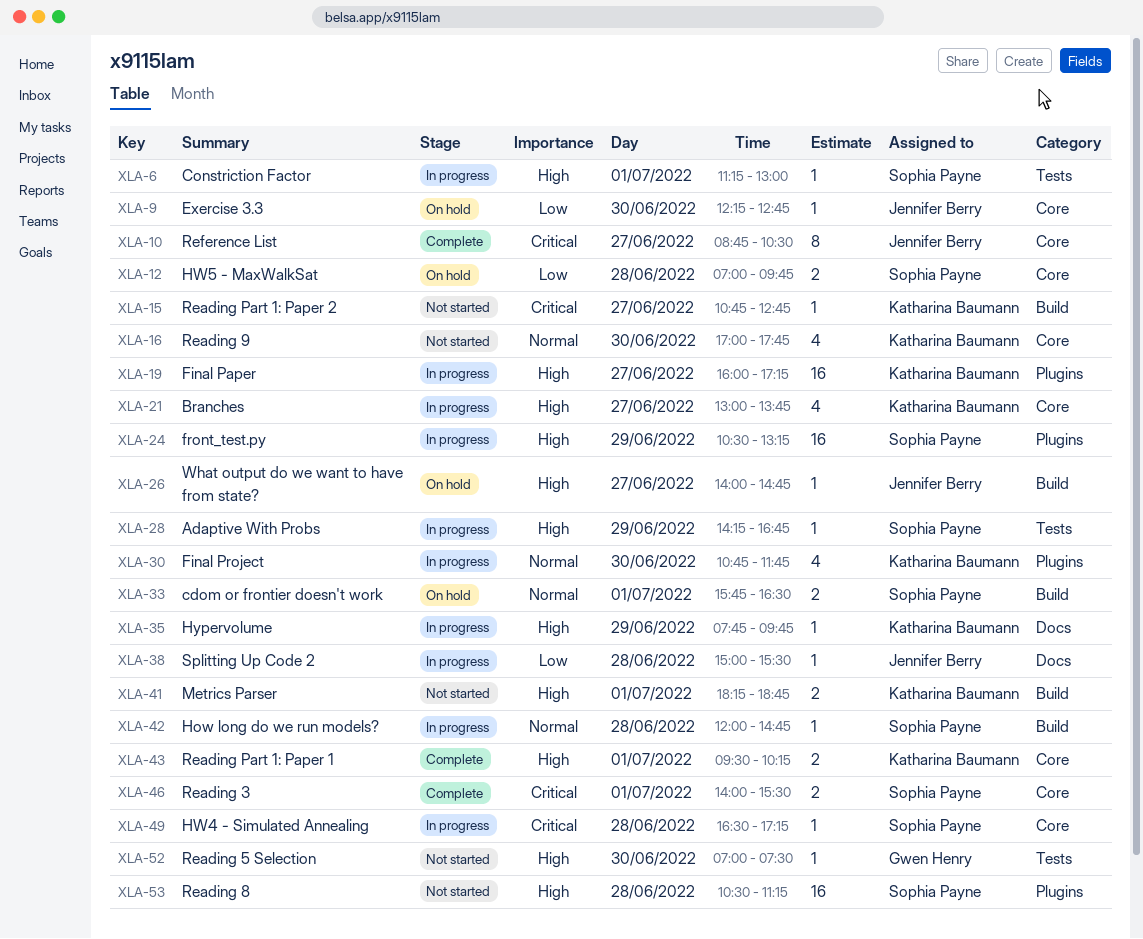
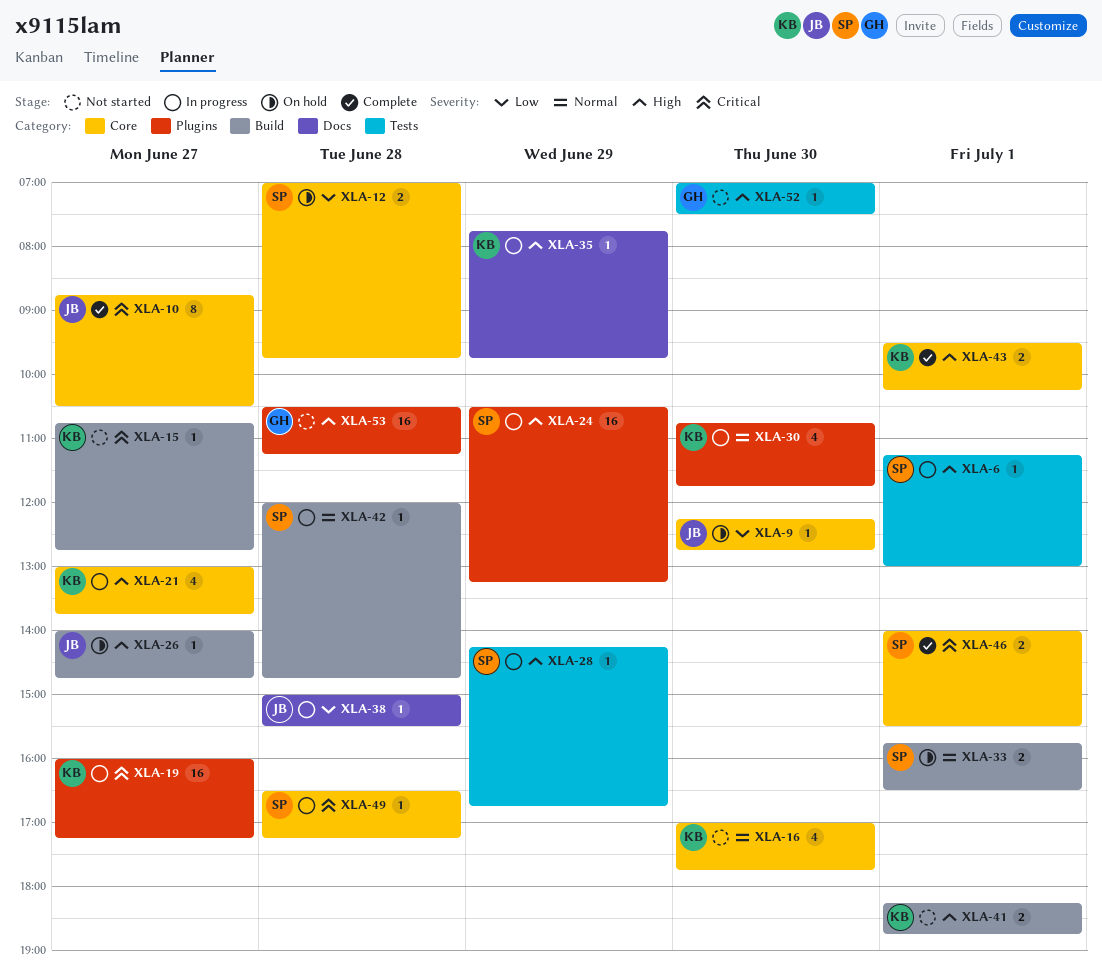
XLA-19, priority: High -> Critical
XLA-53, owner: Sophia Payne -> Gwen Henry

